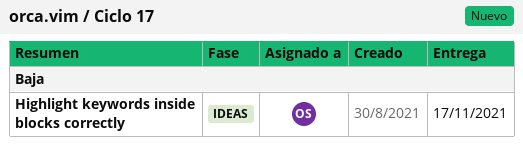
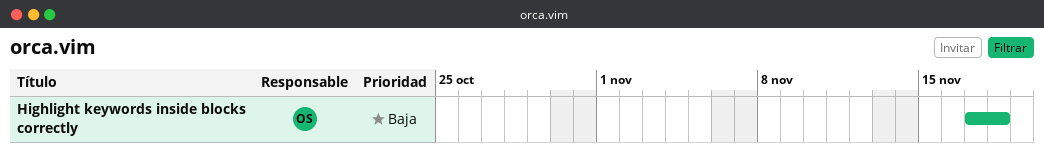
Highlight keywords inside blocks correctly, due: Nov 17 -> Nov 18

